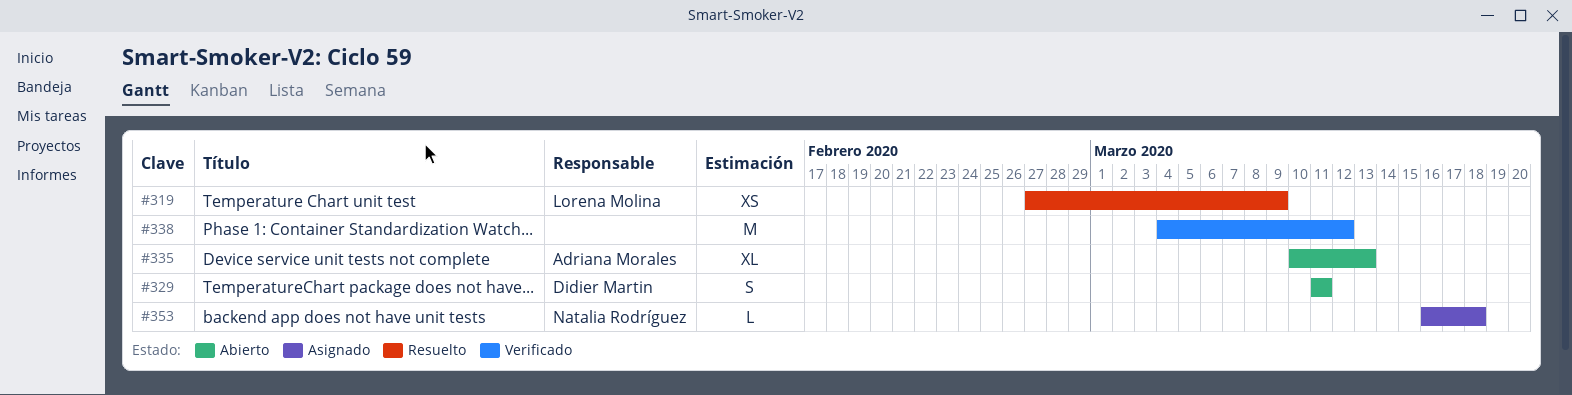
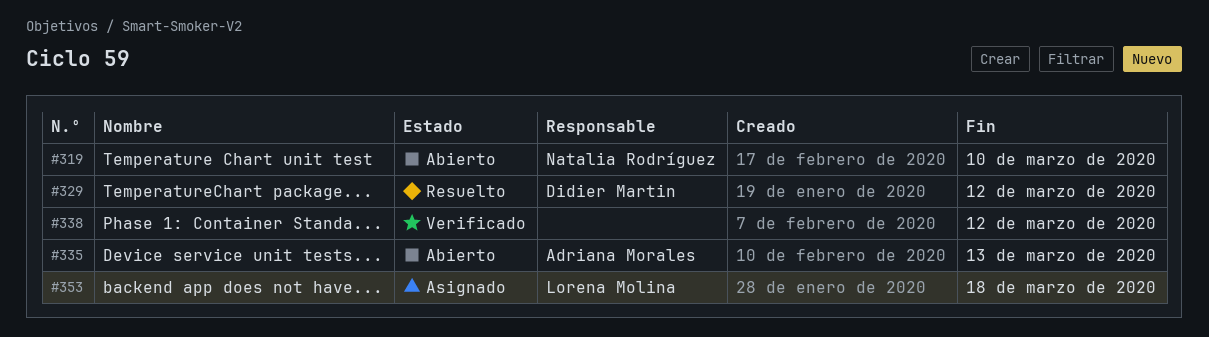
#319, status: Resuelto -> Abierto
#319, owner: Lorena Molina -> Natalia Rodríguez
#319, due: Mar 9 -> Mar 10
#329, status: Abierto -> Resuelto
#329, due: Mar 11 -> Mar 12
#353, owner: Natalia Rodríguez -> Lorena Molina

